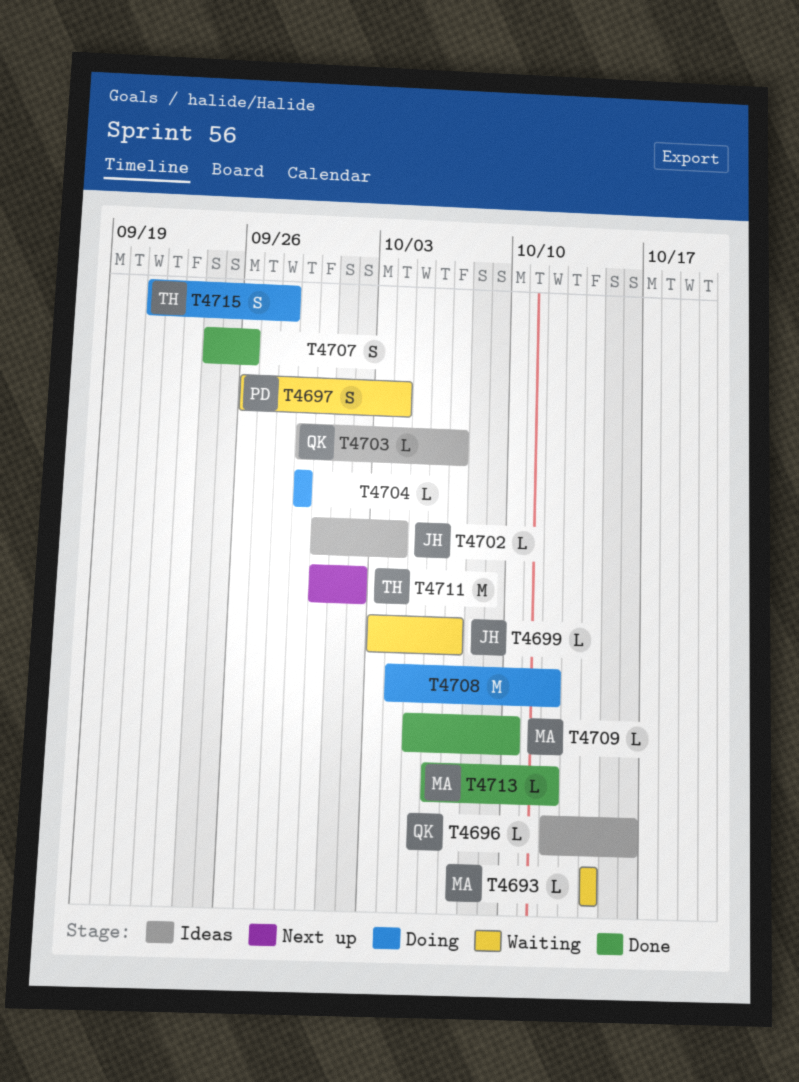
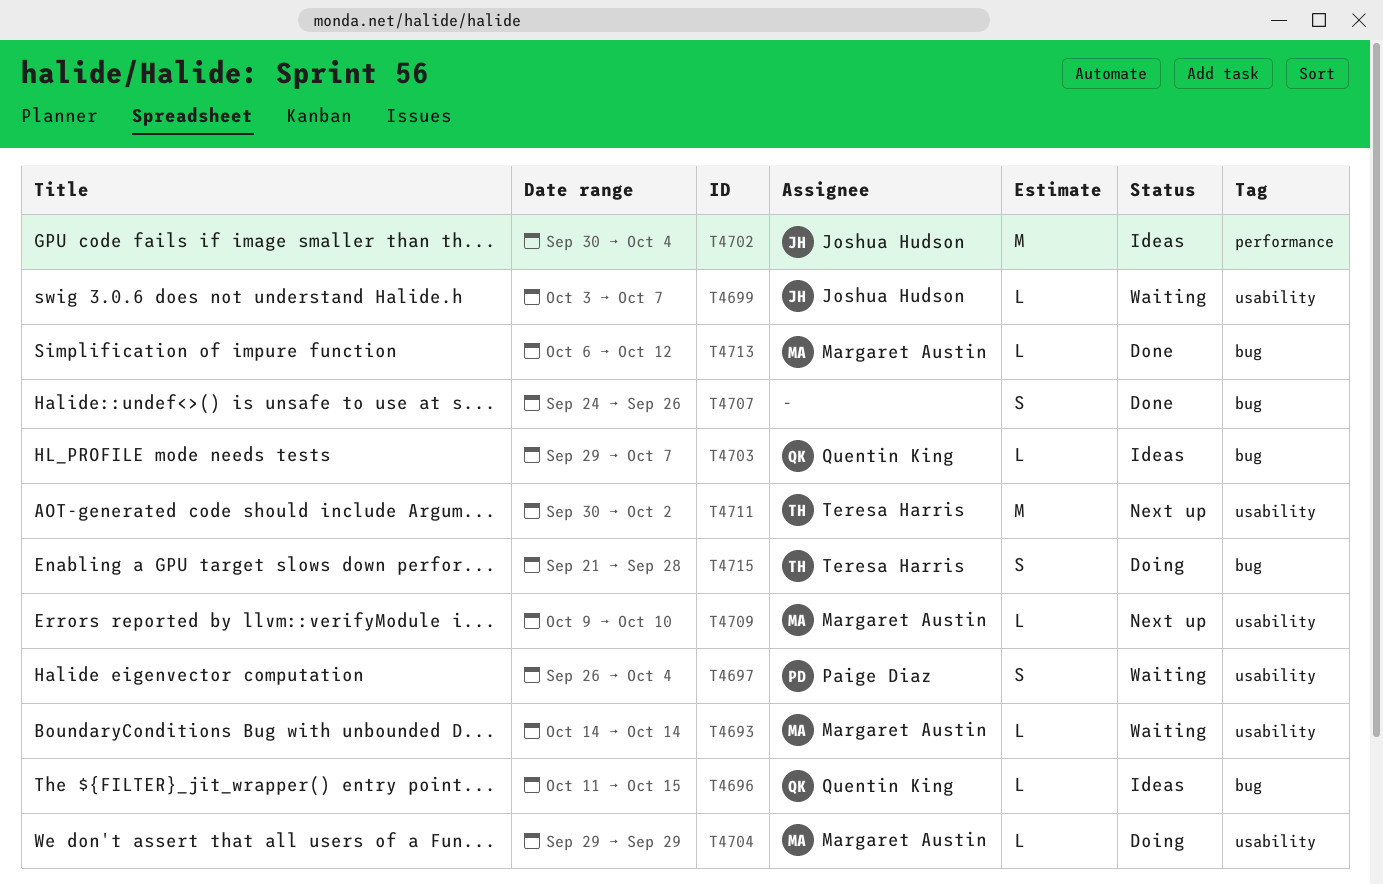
T4696, start: Oct 12 -> Oct 11
T4696, due: Oct 16 -> Oct 15
T4702, estimate: L -> M
T4704, owner: none -> Margaret Austin
T4708: present -> none
T4709, status: Done -> Next up
T4709, start: Oct 5 -> Oct 9

